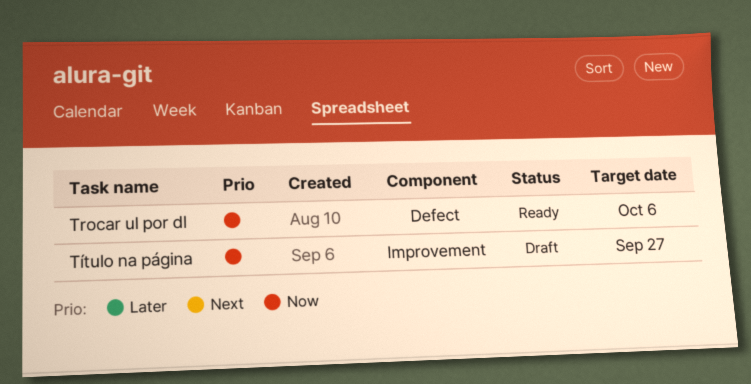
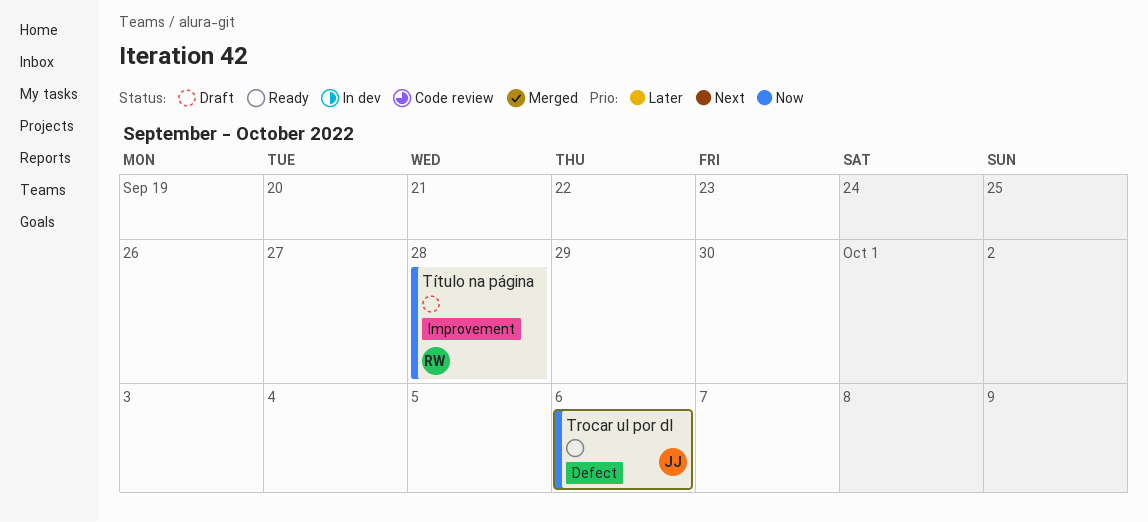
Título na página, due: Sep 27 -> Sep 28

